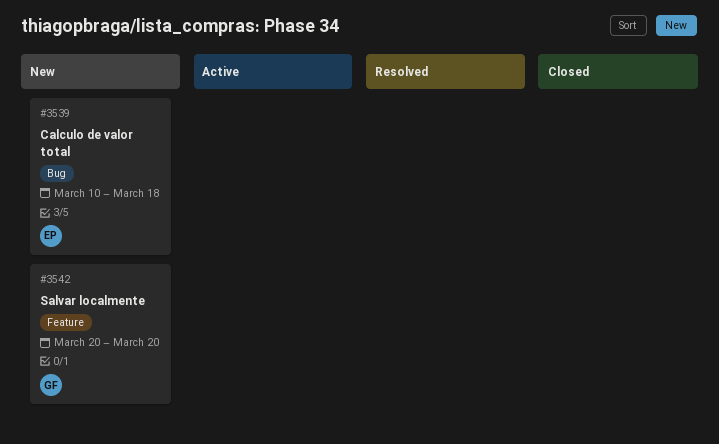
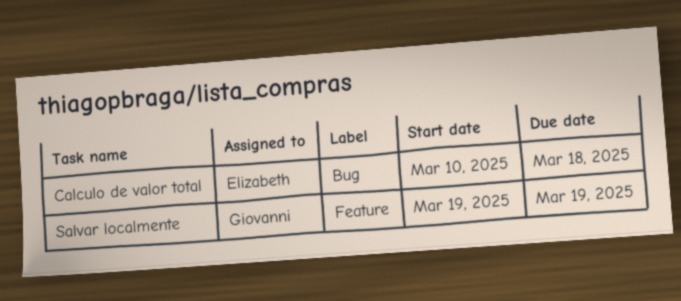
Salvar localmente, start: Mar 20 -> Mar 19
Salvar localmente, due: Mar 20 -> Mar 19

